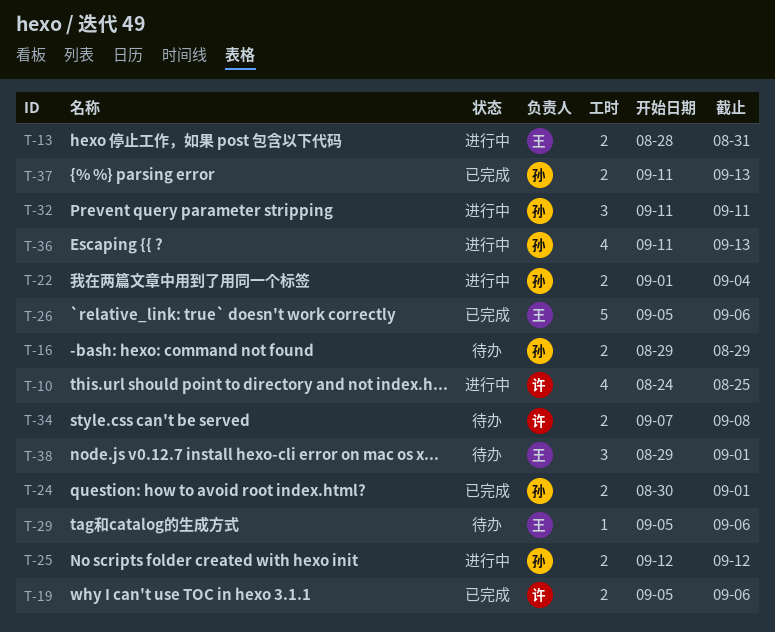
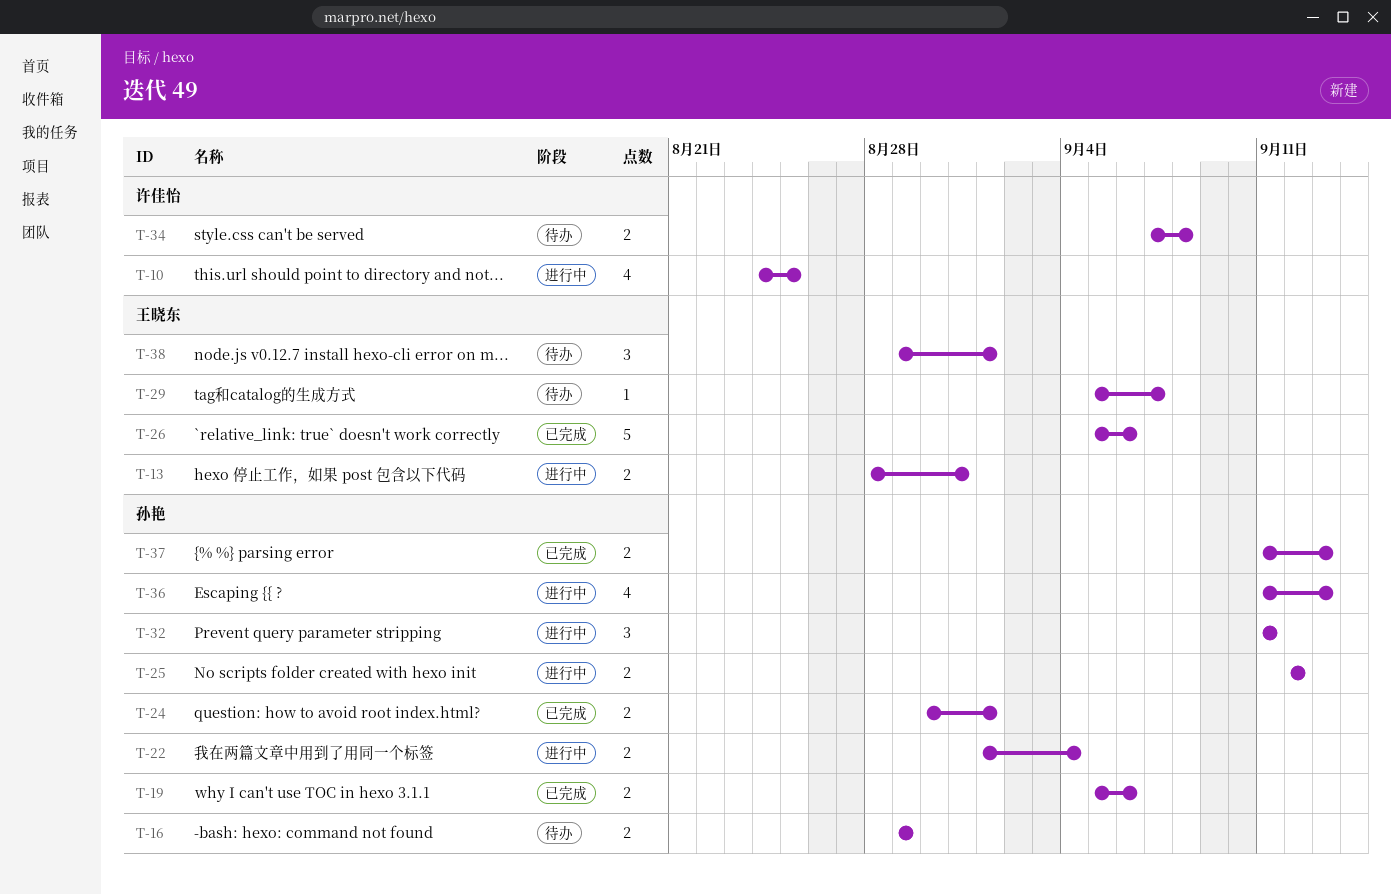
T-19, owner: 许佳怡 -> 孙艳
T-29, due: Sep 6 -> Sep 7

